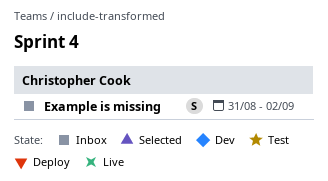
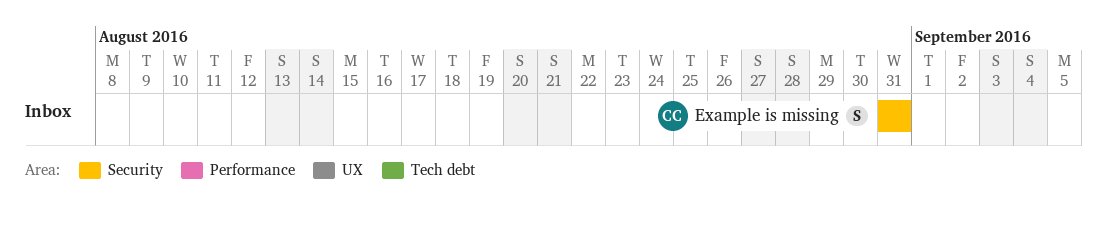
Example is missing, due: Sep 2 -> Aug 31

